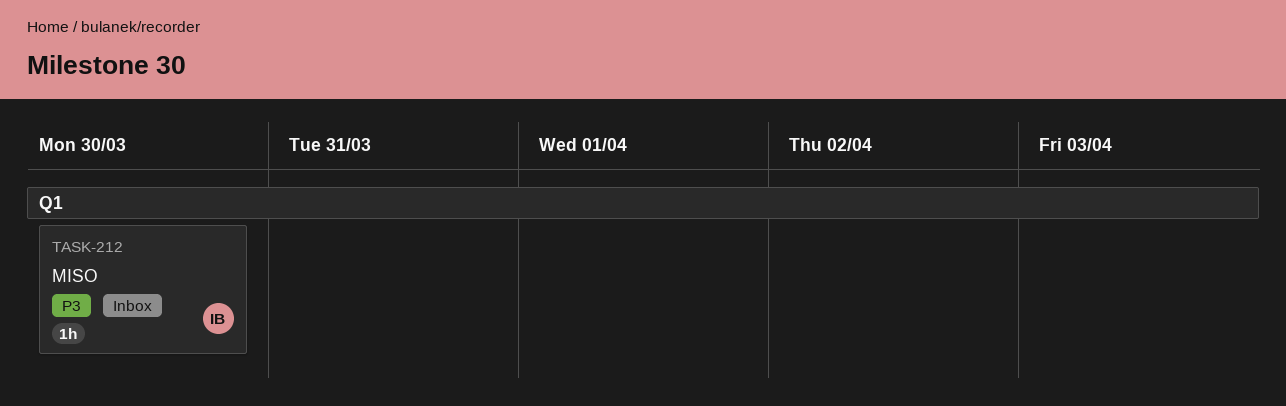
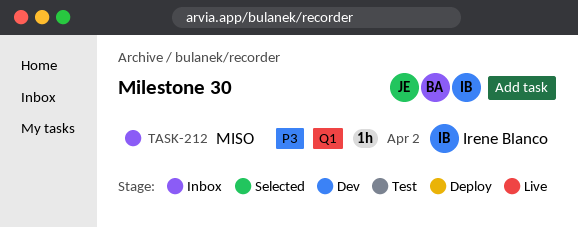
TASK-212, due: Mar 30 -> Apr 2

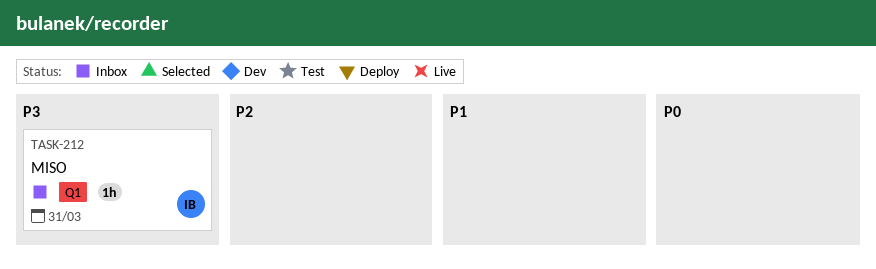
TASK-212, due: Apr 2 -> Mar 31

